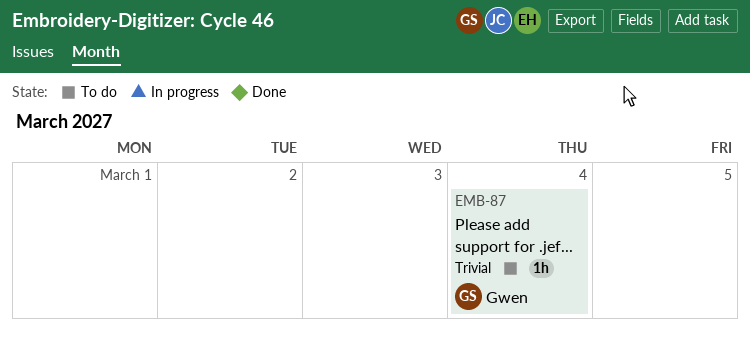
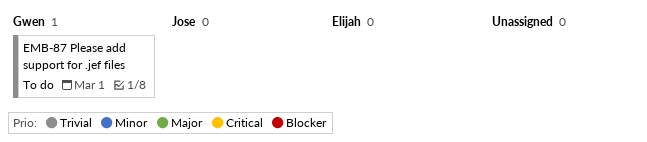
EMB-87, due: Mar 4 -> Mar 1

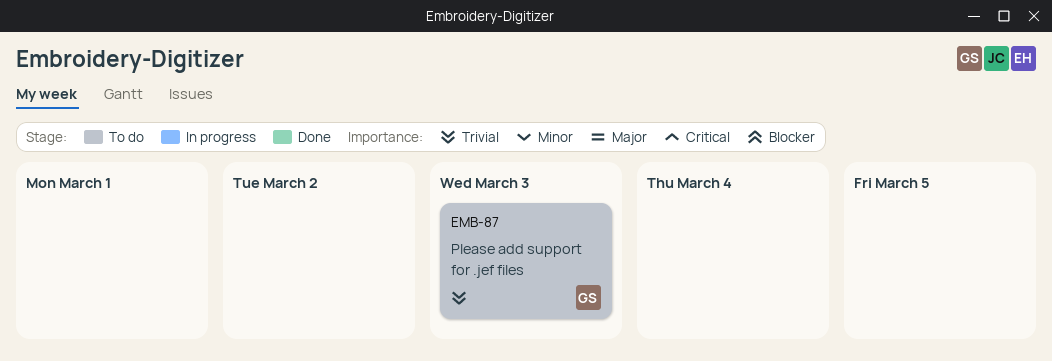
EMB-87, due: Mar 1 -> Mar 3

